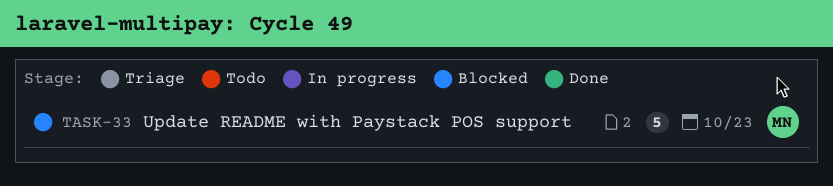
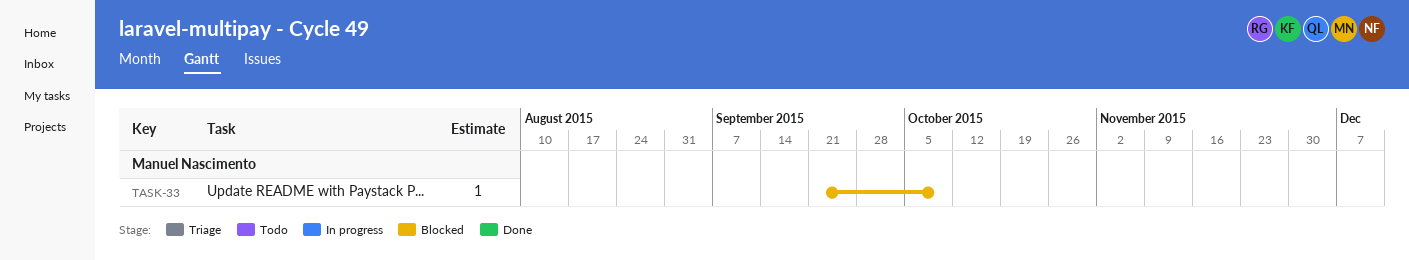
TASK-33, estimate: 5 -> 1
TASK-33, due: Oct 23 -> Oct 9

